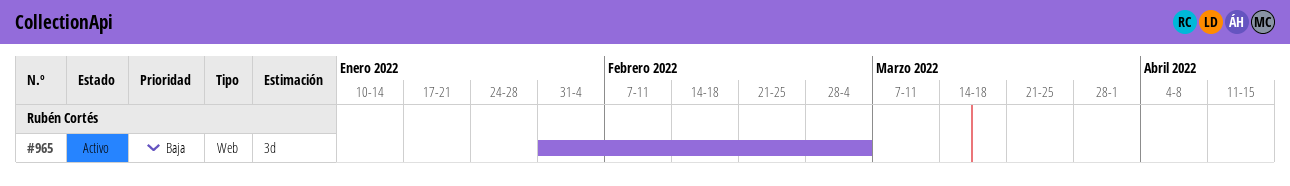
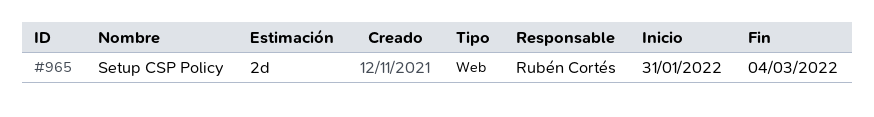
#965, estimate: 3d -> 2d

